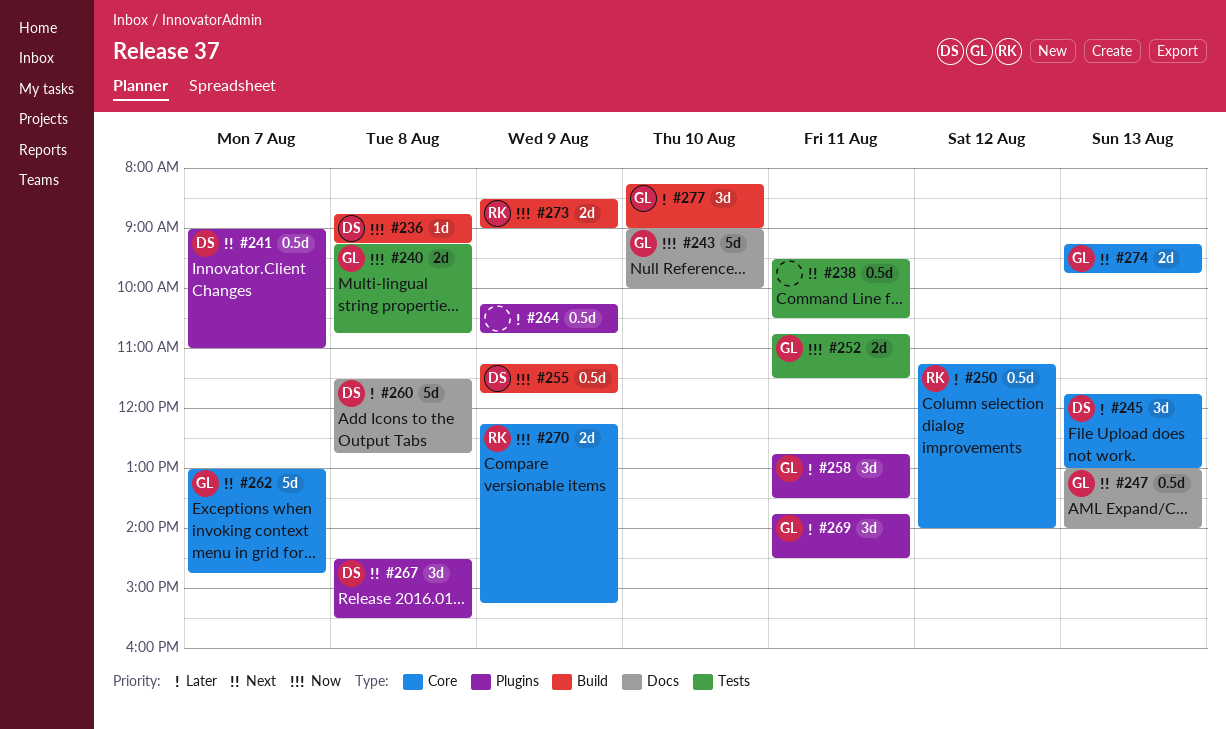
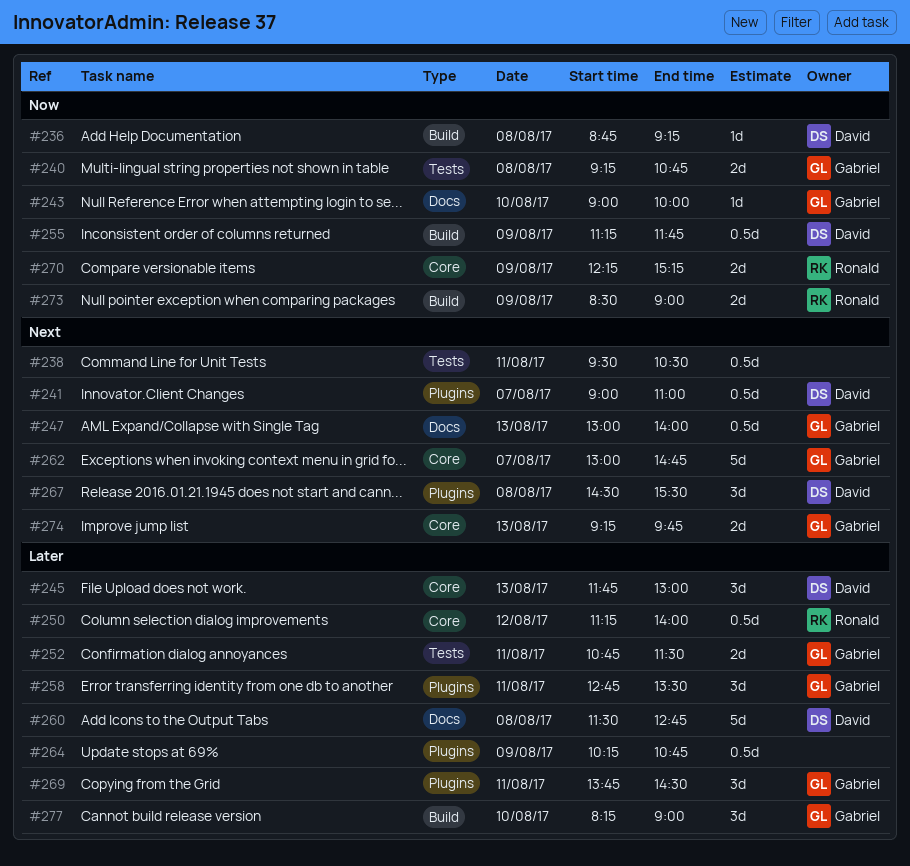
#243, estimate: 5d -> 1d
#252, priority: Now -> Later

